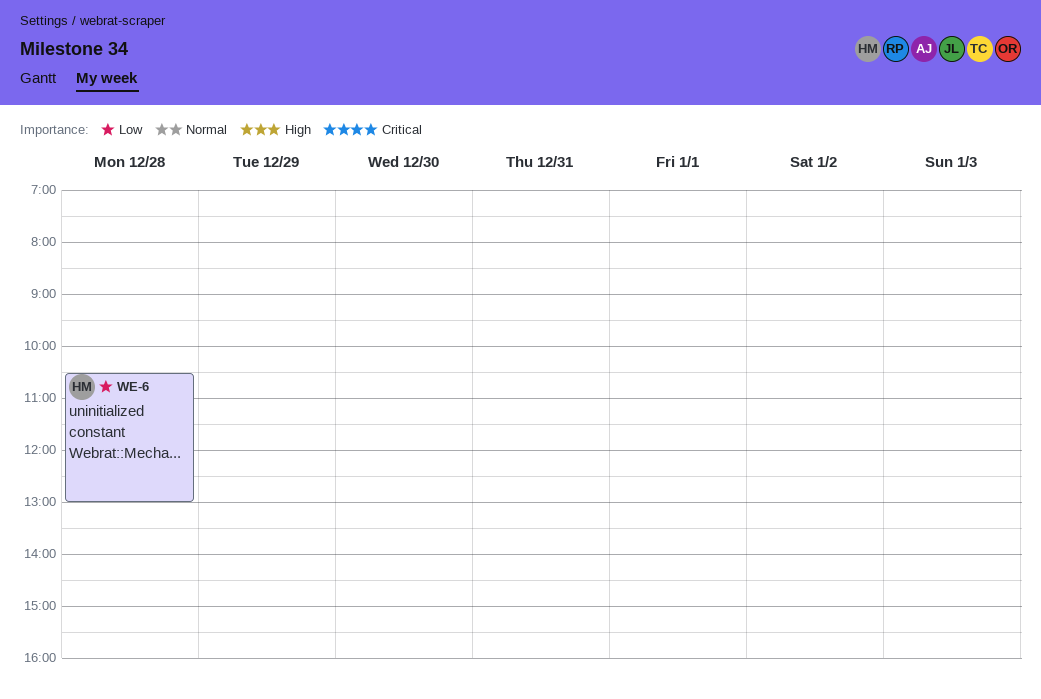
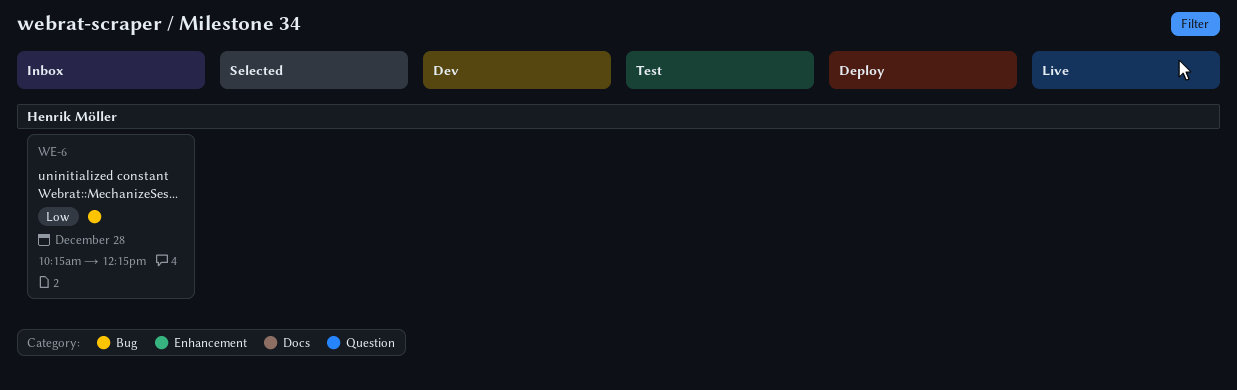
WE-6, begins: 10:30 -> 10:15
WE-6, ends: 13:00 -> 12:15

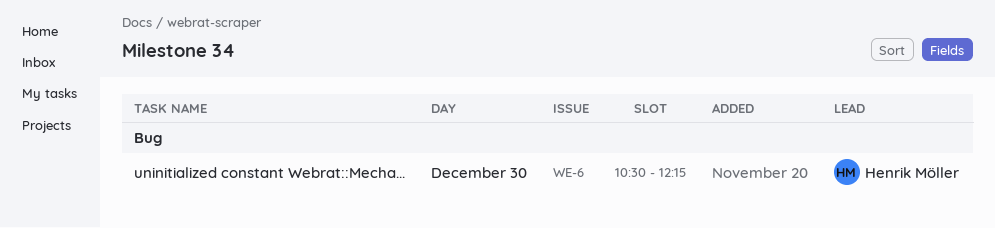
WE-6, day: Dec 28 -> Dec 30
WE-6, begins: 10:15 -> 10:30

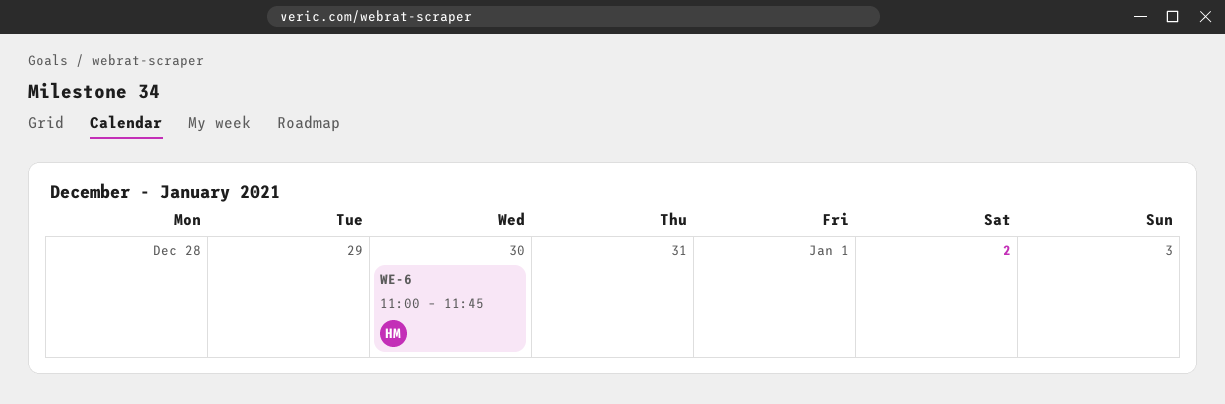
WE-6, begins: 10:30 -> 11:00
WE-6, ends: 12:15 -> 11:45

